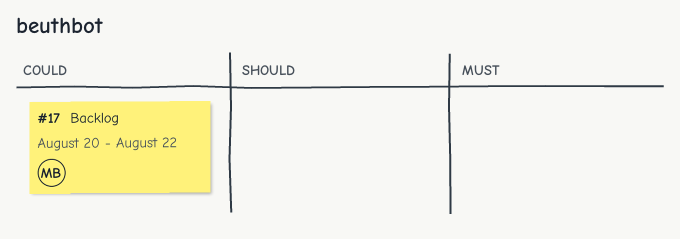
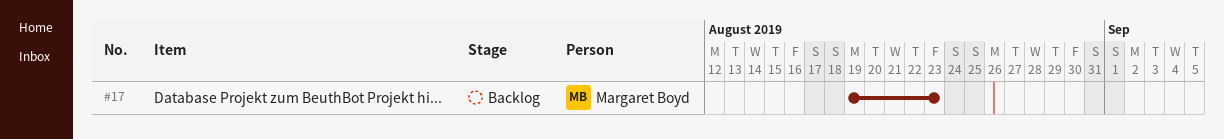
#17, start: Aug 20 -> Aug 19
#17, due: Aug 22 -> Aug 23

